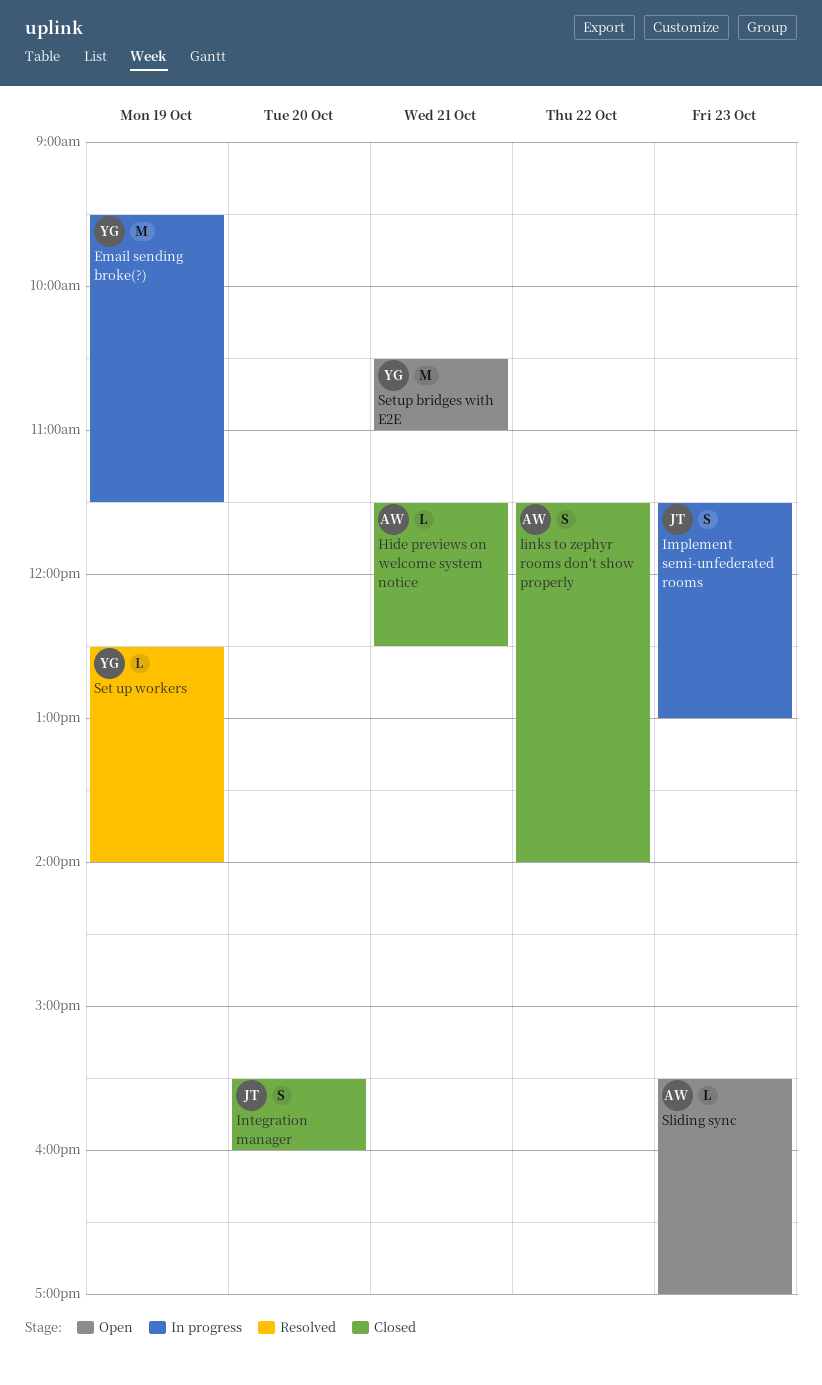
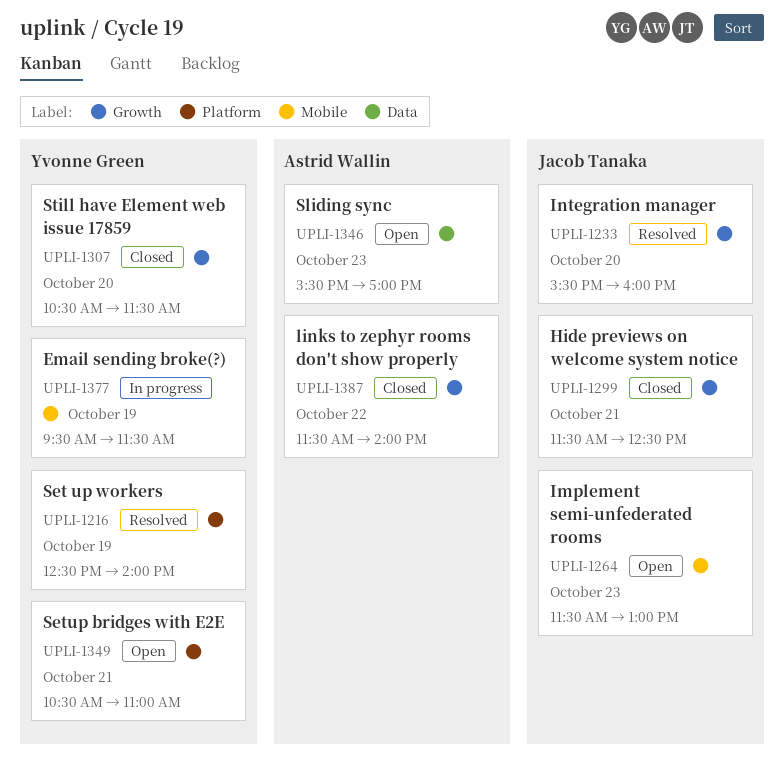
Hide previews on welcome system notice, owner: Astrid Wallin -> Jacob Tanaka
Implement semi-unfederated rooms, status: In progress -> Open
Integration manager, status: Closed -> Resolved
Still have Element web issue 17859: none -> present

